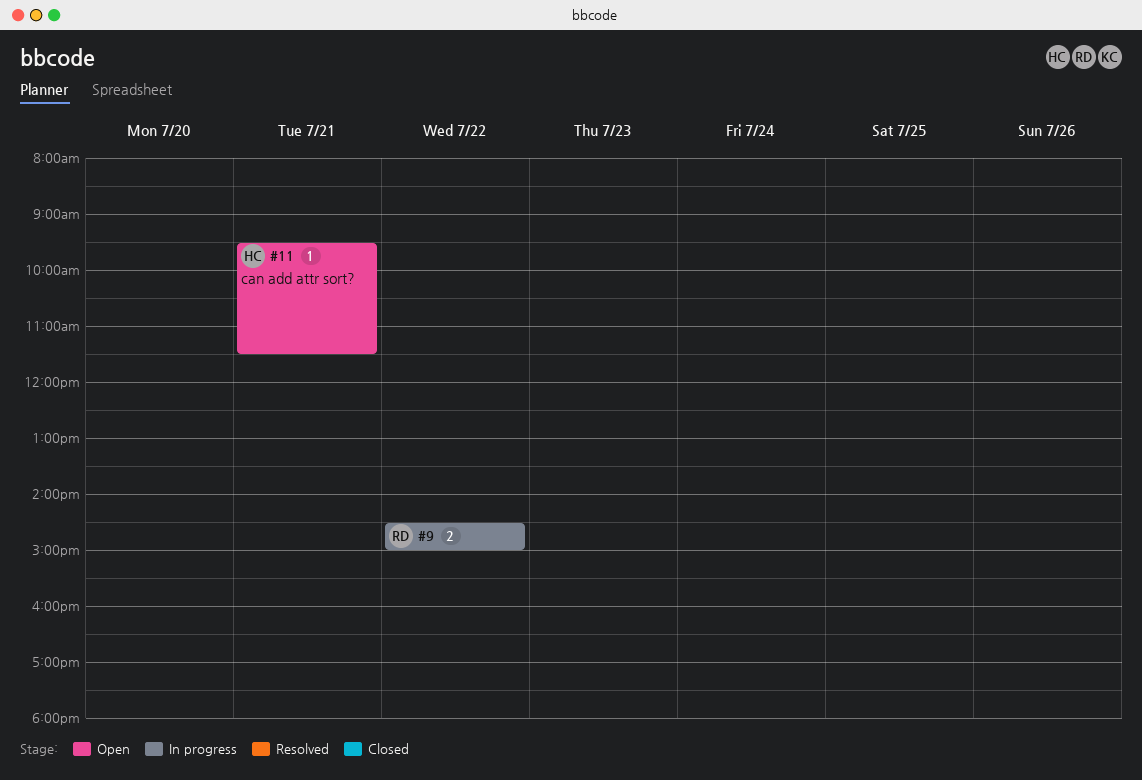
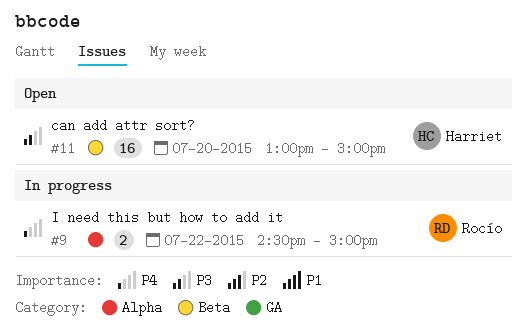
#11, estimate: 1 -> 16
#11, day: Jul 21 -> Jul 20
#11, begins: 09:30 -> 13:00
#11, ends: 11:30 -> 15:00

